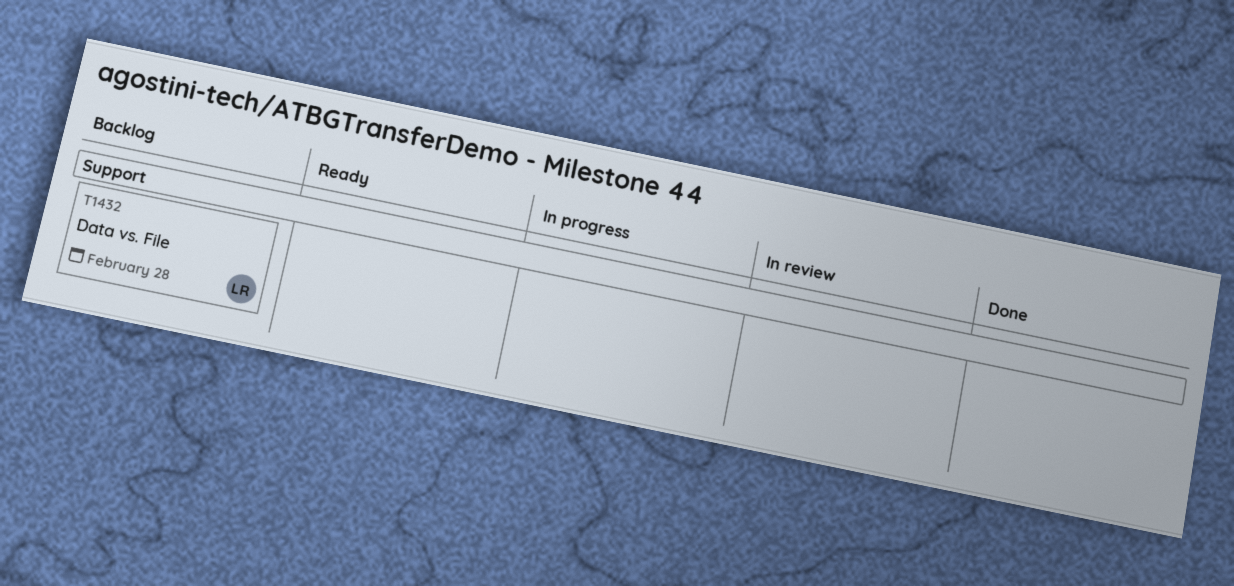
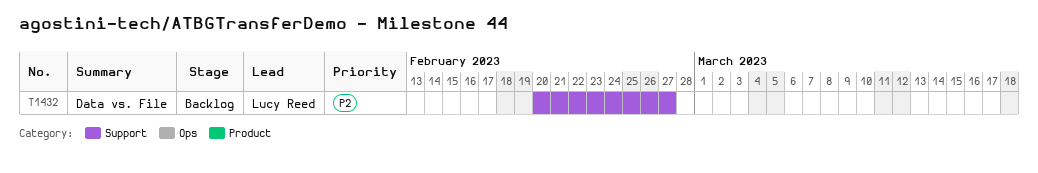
T1432, due: Feb 28 -> Feb 27

